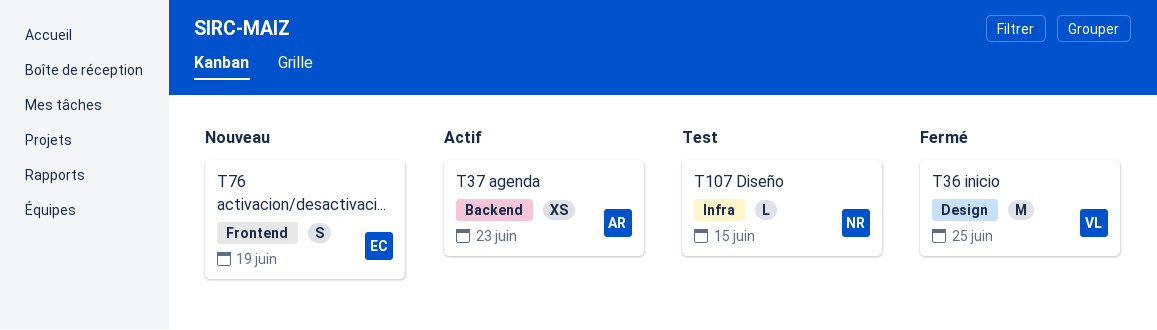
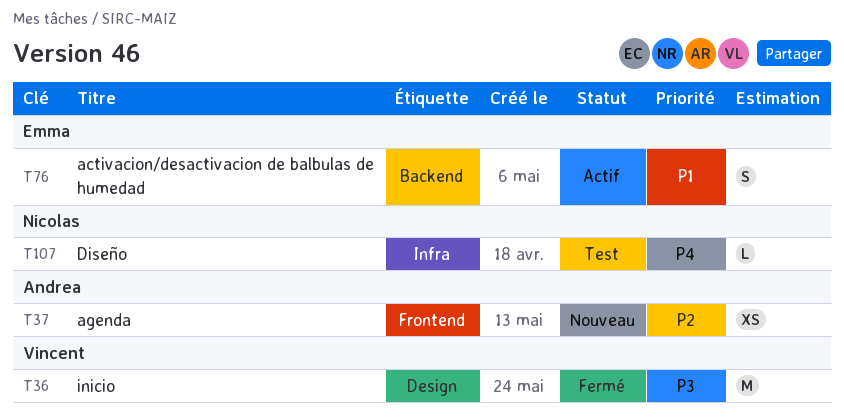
T37, status: Actif -> Nouveau
T37, label: Backend -> Frontend
T76, status: Nouveau -> Actif
T76, label: Frontend -> Backend

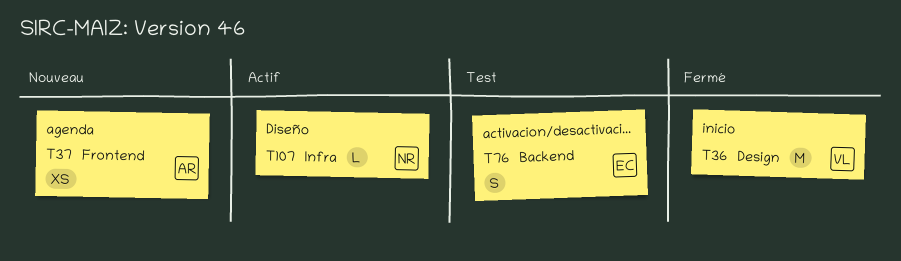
T76, status: Actif -> Test
T107, status: Test -> Actif

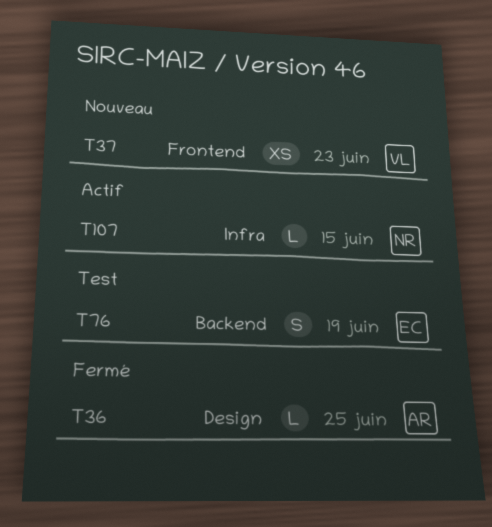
T36, owner: VL -> AR
T36, estimate: M -> L
T37, owner: AR -> VL

